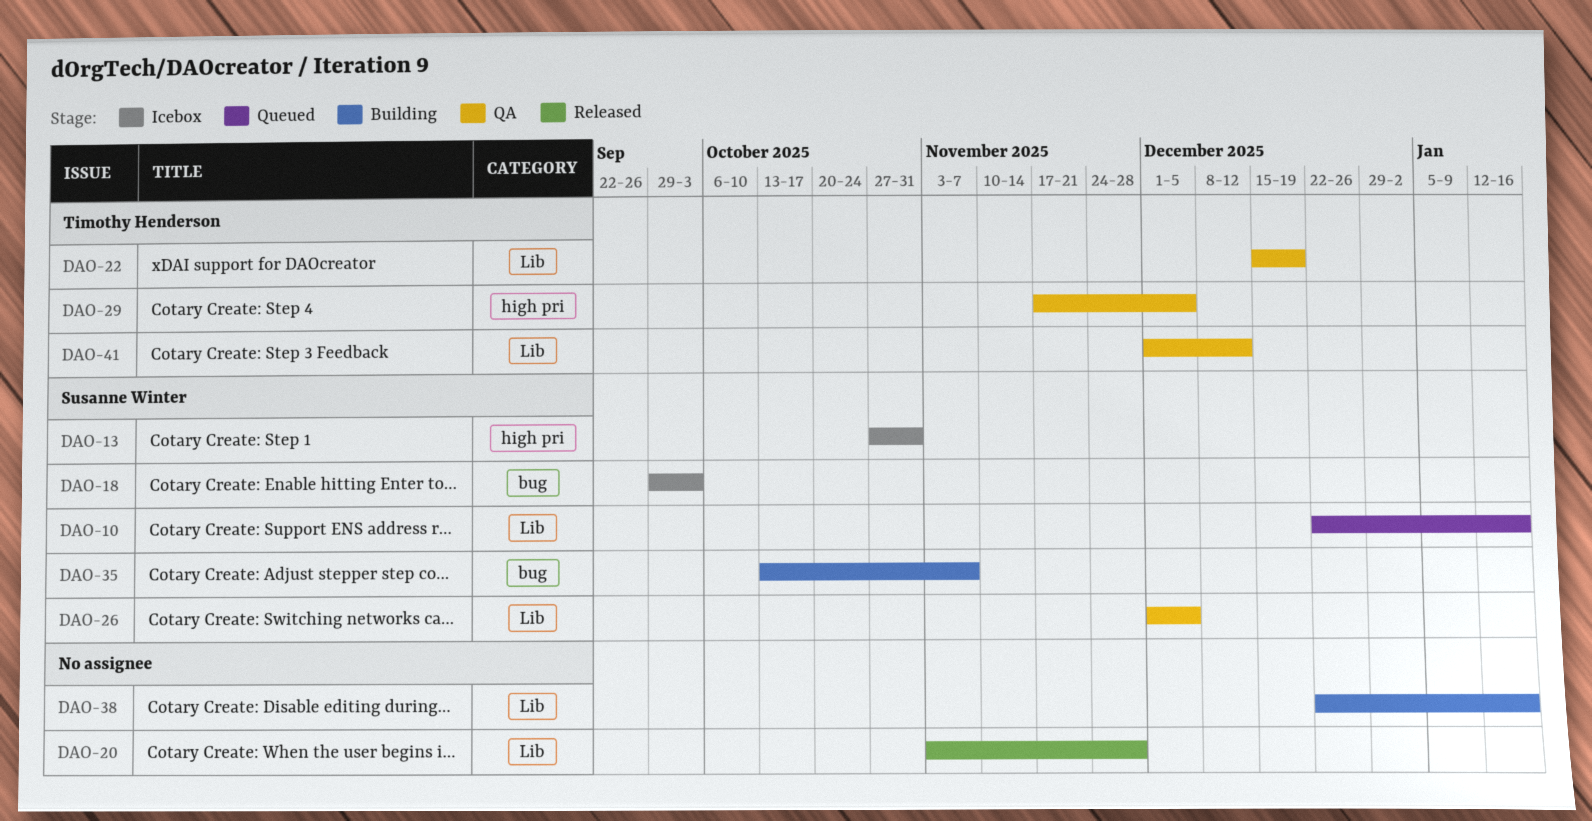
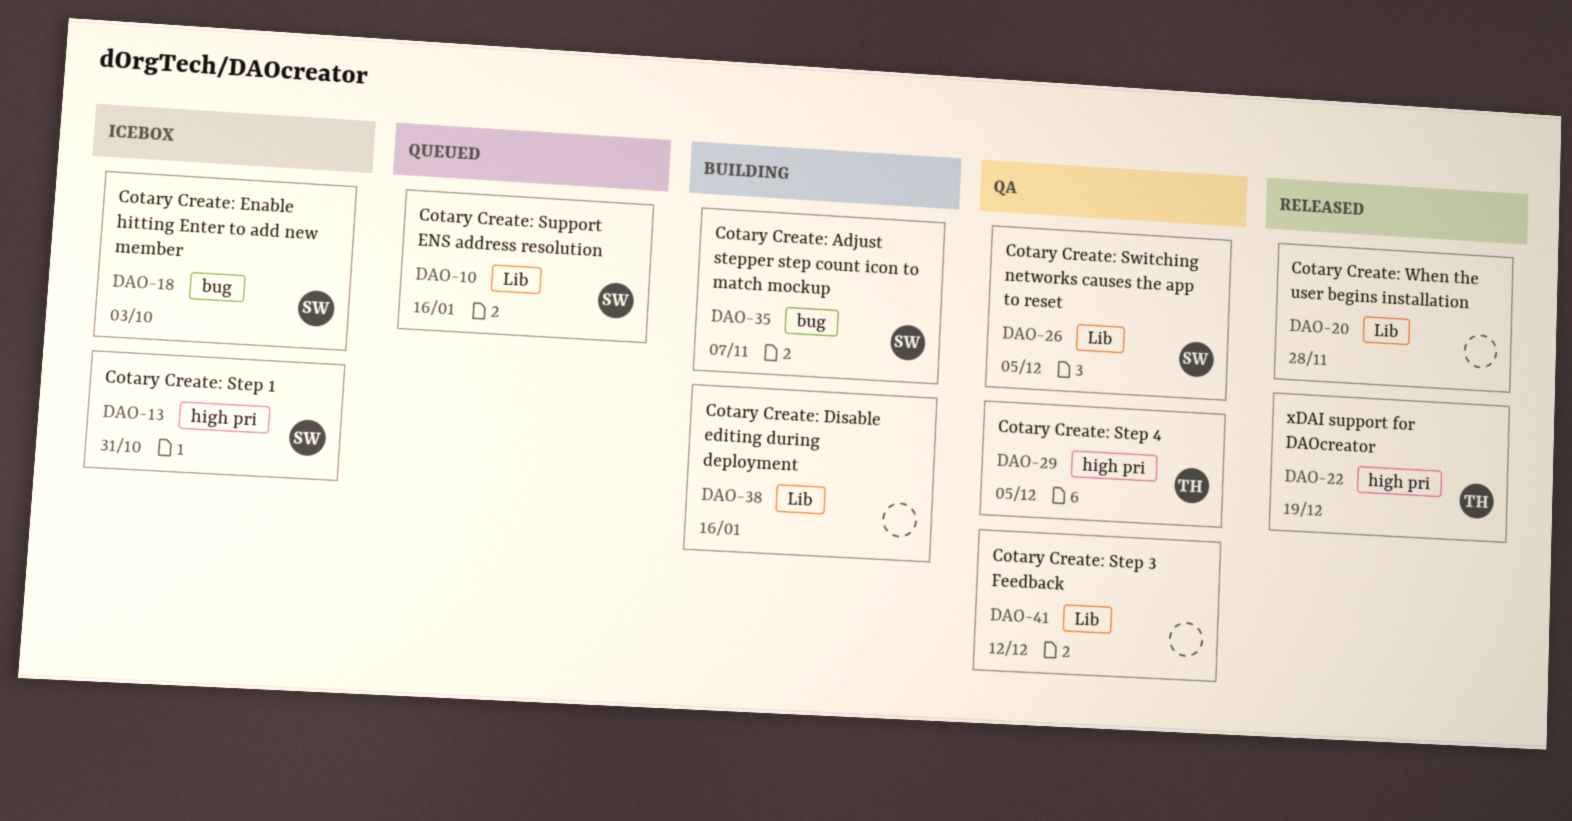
DAO-22, status: QA -> Released
DAO-22, label: Lib -> high pri
DAO-41, owner: Timothy Henderson -> none

